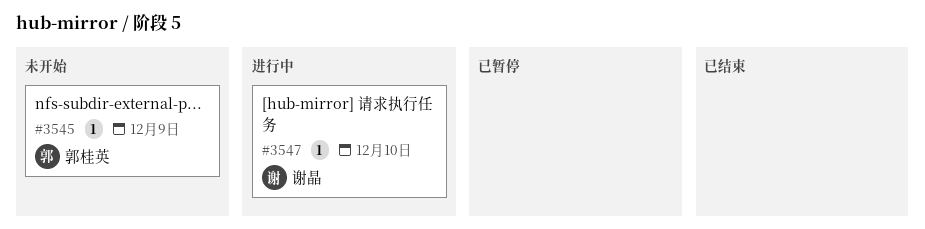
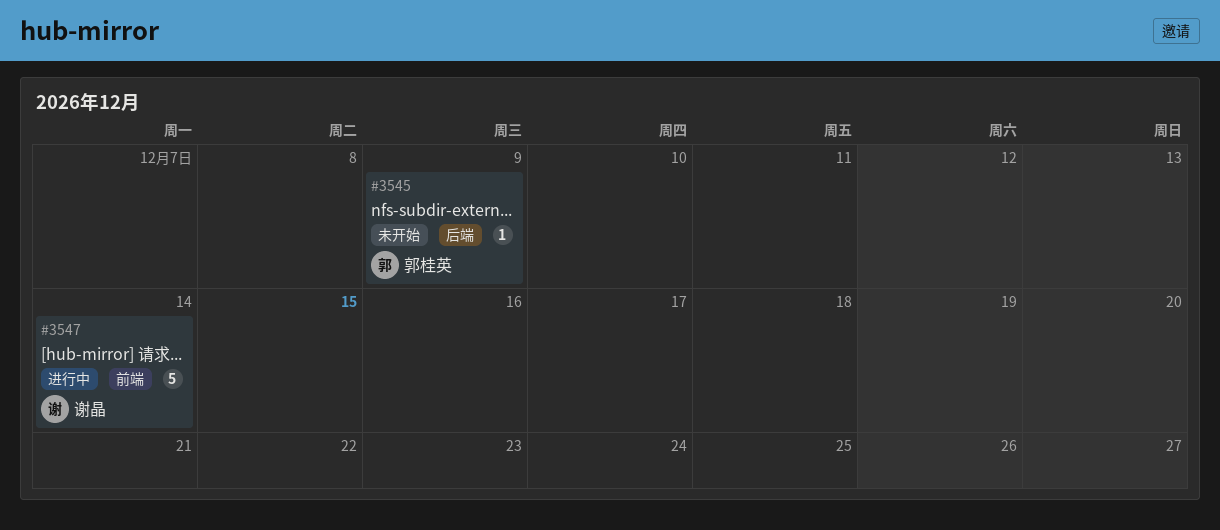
#3547, estimate: 1 -> 5
#3547, due: Dec 10 -> Dec 14

